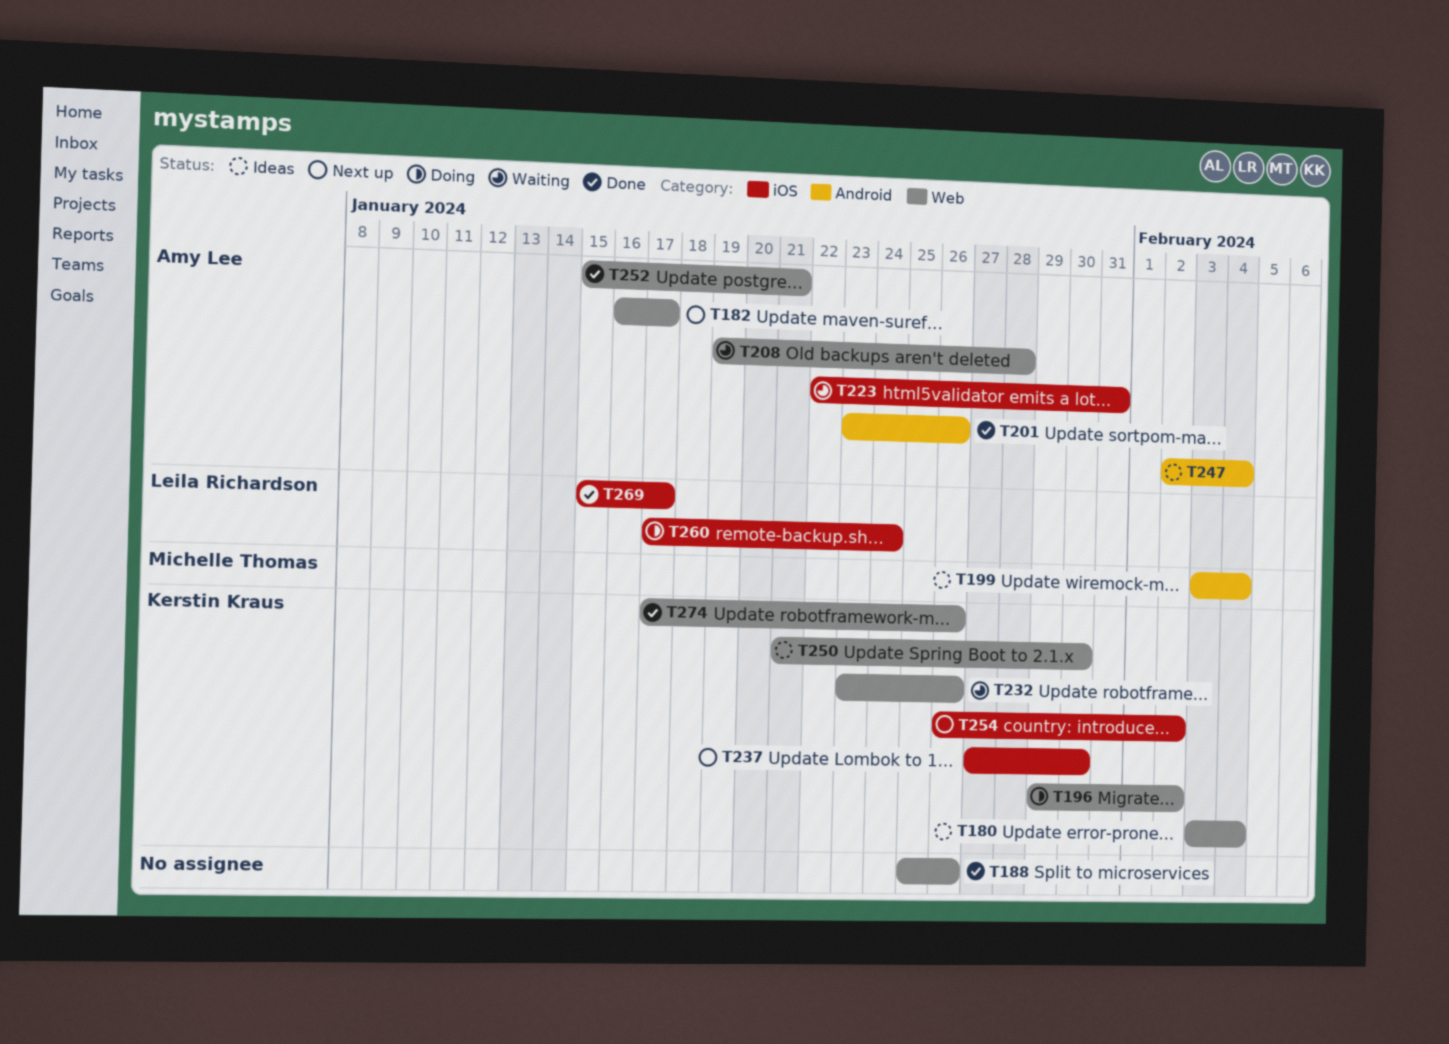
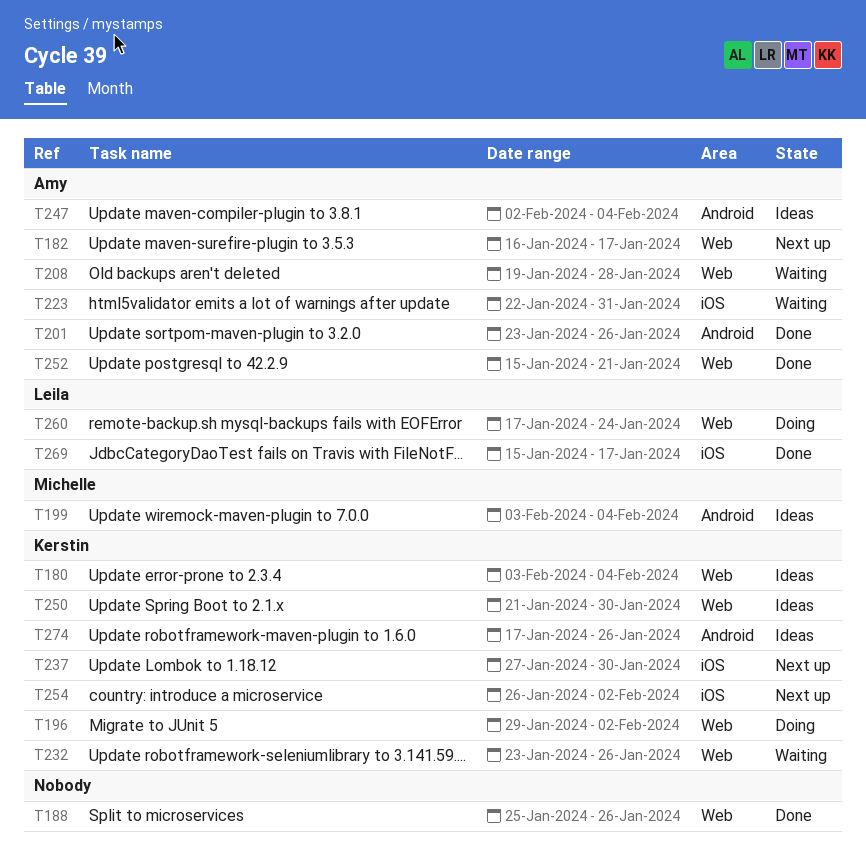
T260, label: iOS -> Web
T274, status: Done -> Ideas
T274, label: Web -> Android

